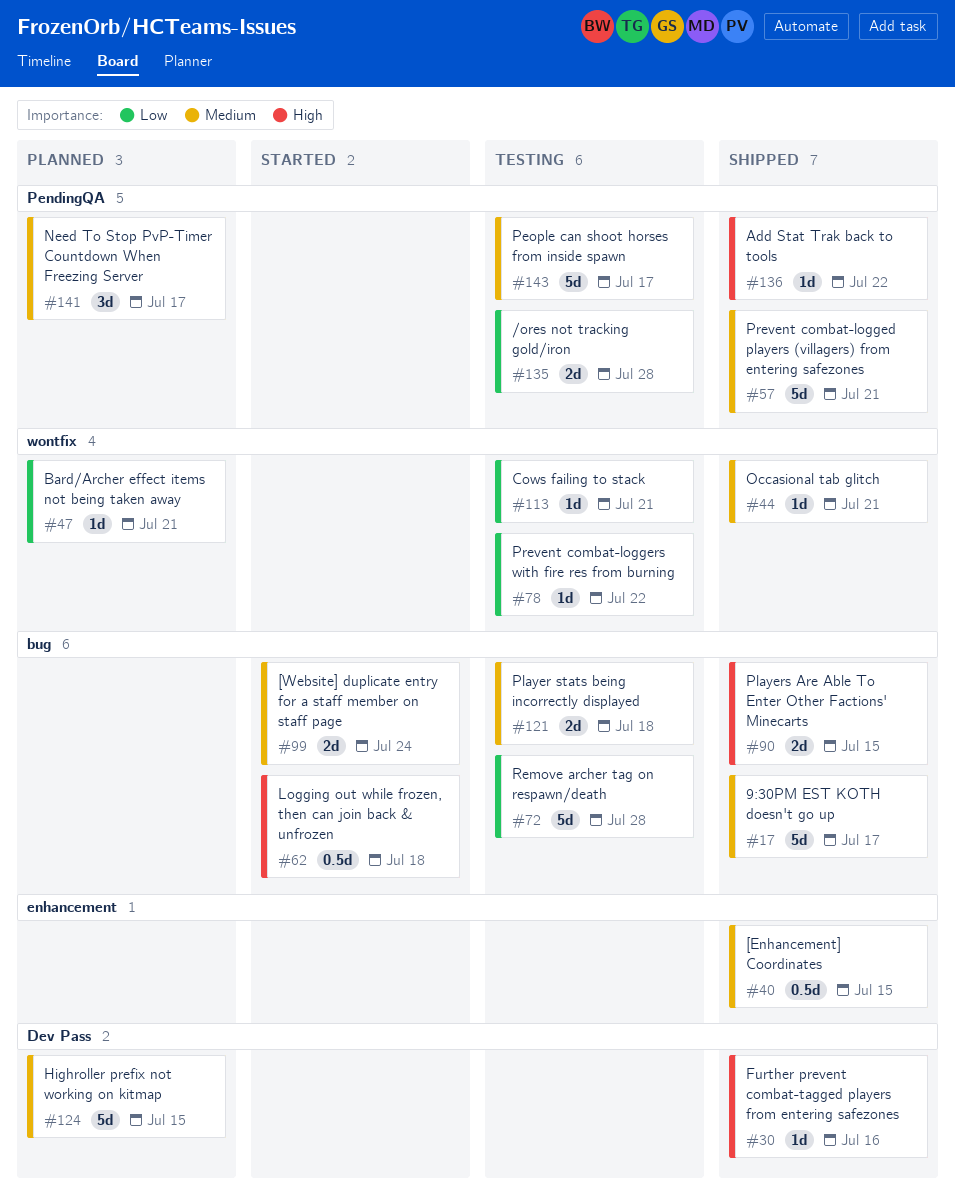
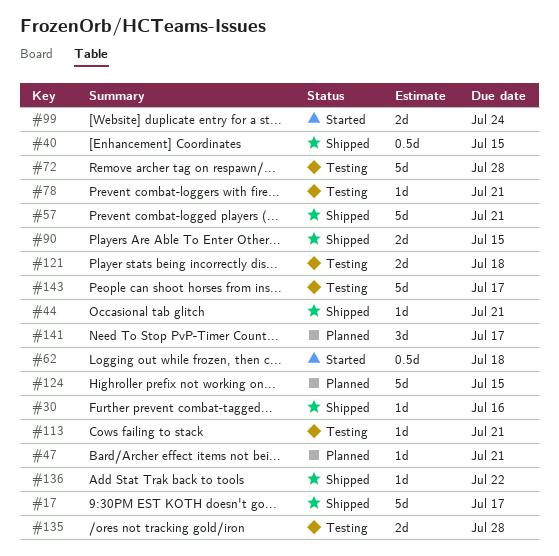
#78, due: Jul 22 -> Jul 21

